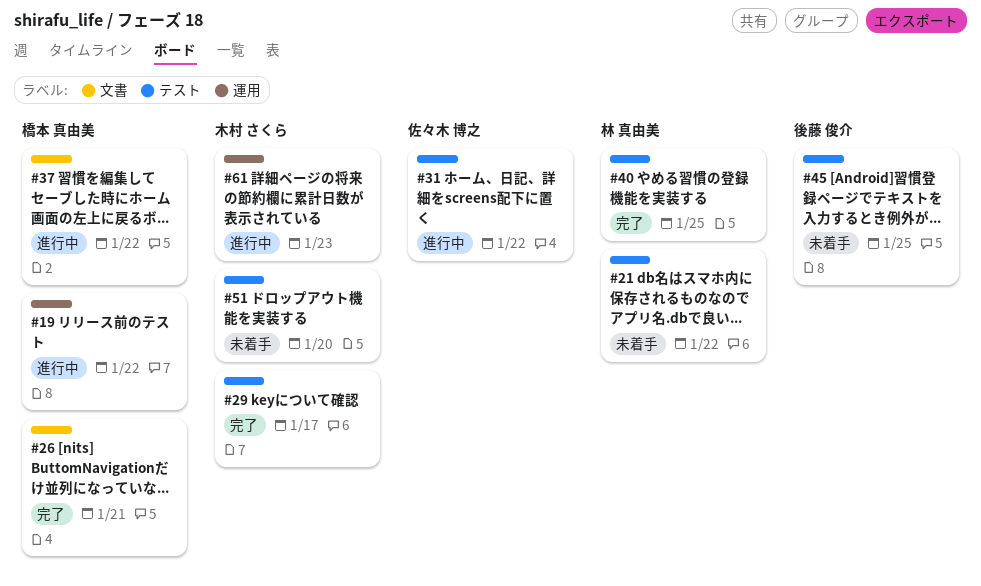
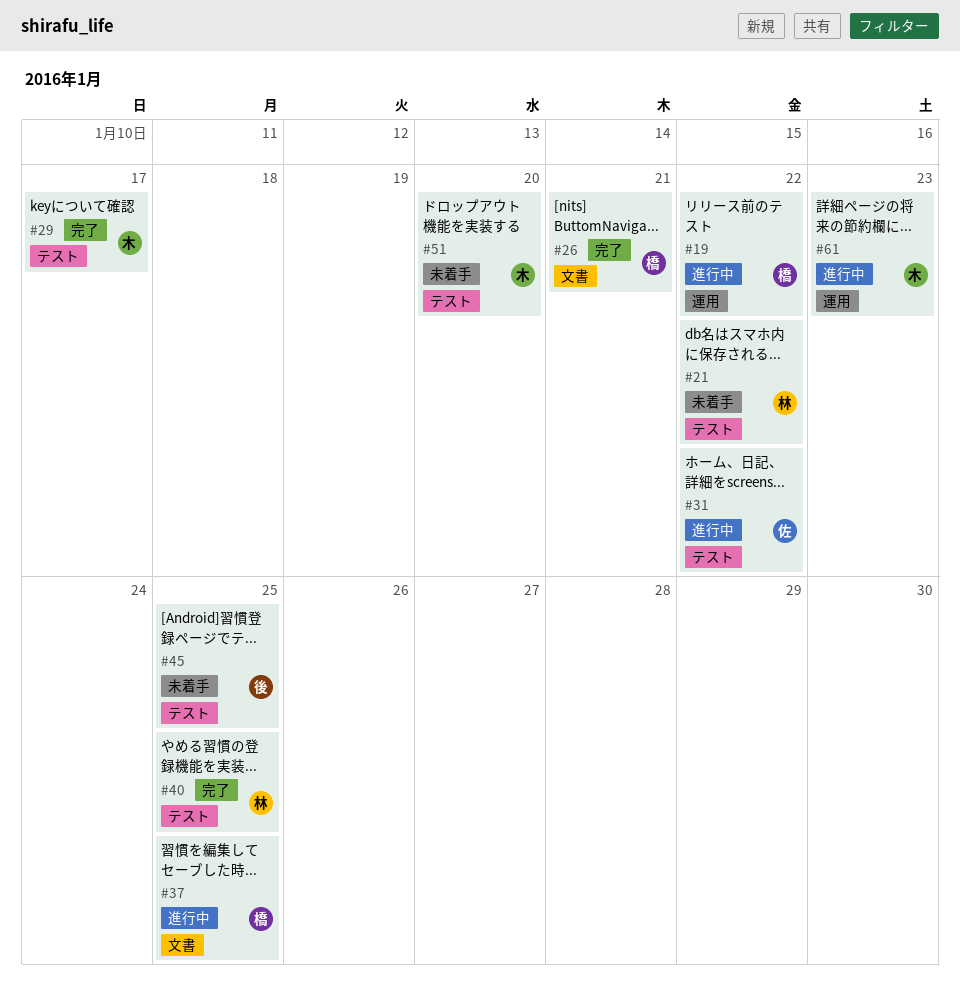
#37, due: Jan 22 -> Jan 25

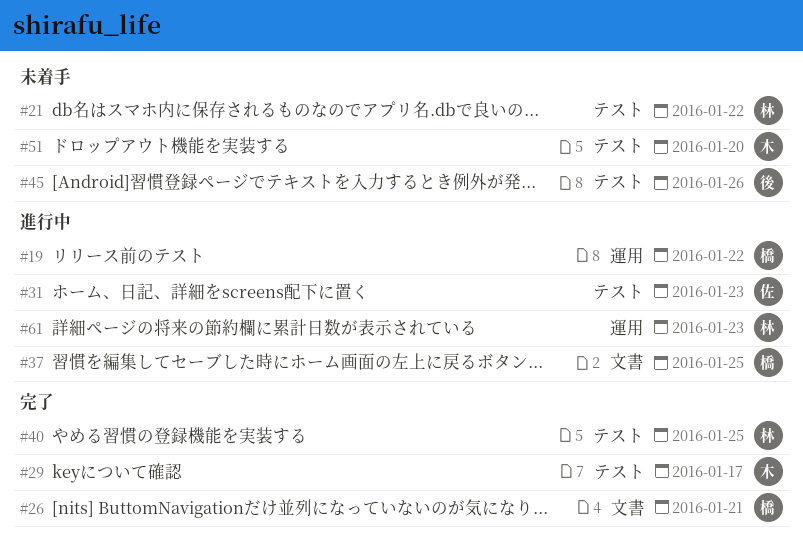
#31, due: Jan 22 -> Jan 23
#45, due: Jan 25 -> Jan 26
#61, owner: 木 -> 林

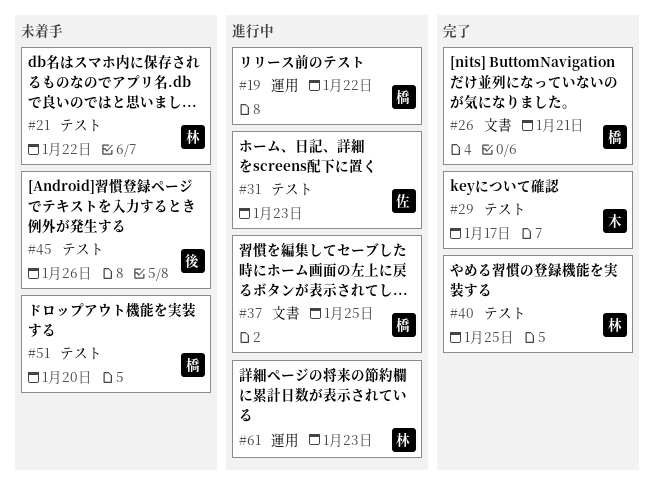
#51, owner: 木 -> 橋

